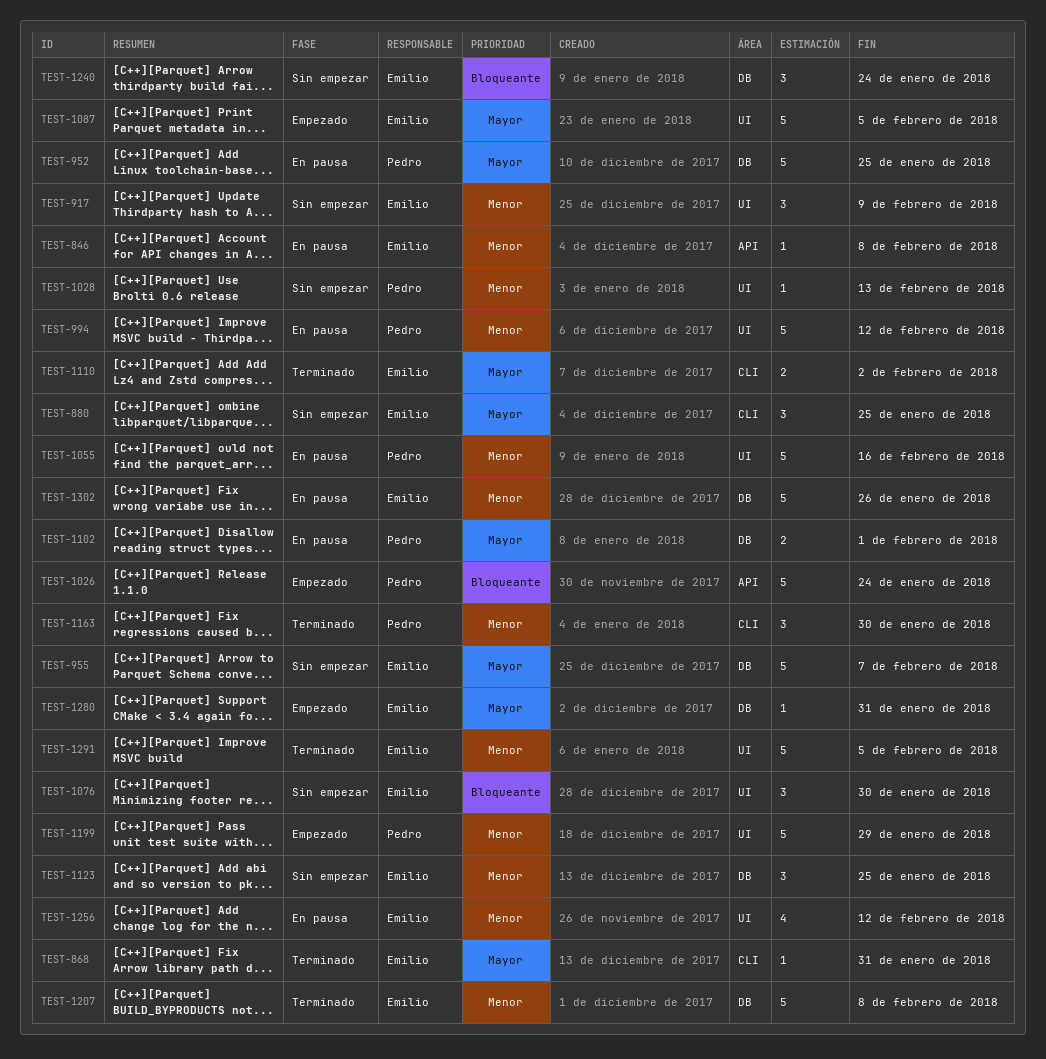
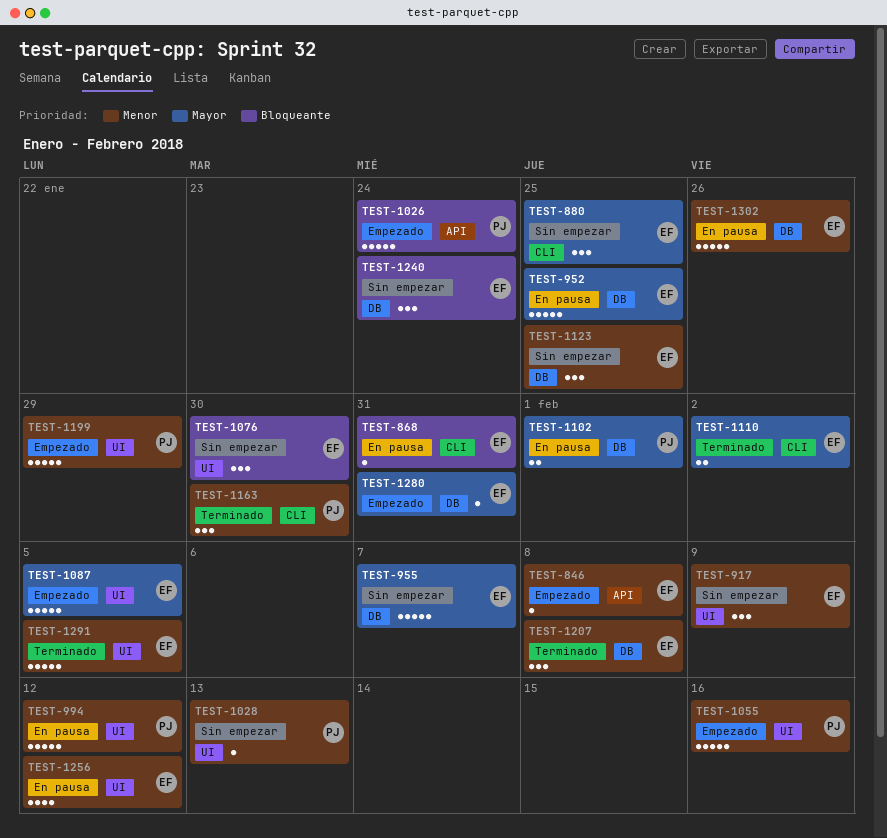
TEST-846, status: En pausa -> Empezado
TEST-868, status: Terminado -> En pausa
TEST-868, priority: Mayor -> Bloqueante
TEST-952, owner: Pedro -> Emilio
TEST-1055, status: En pausa -> Empezado
TEST-1207, estimate: 5 -> 3

